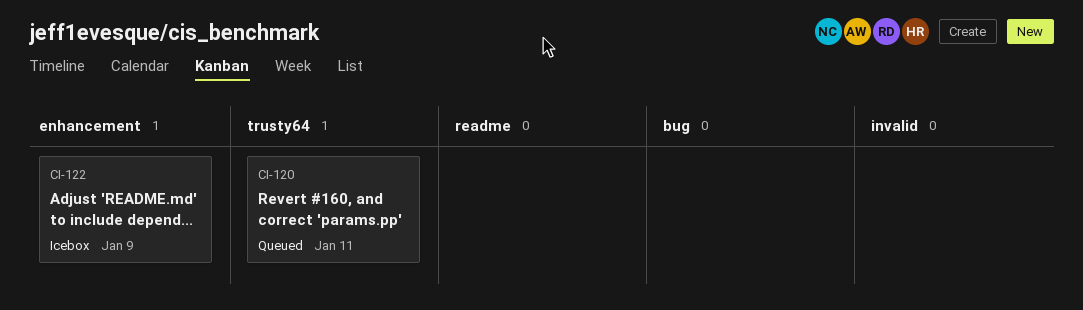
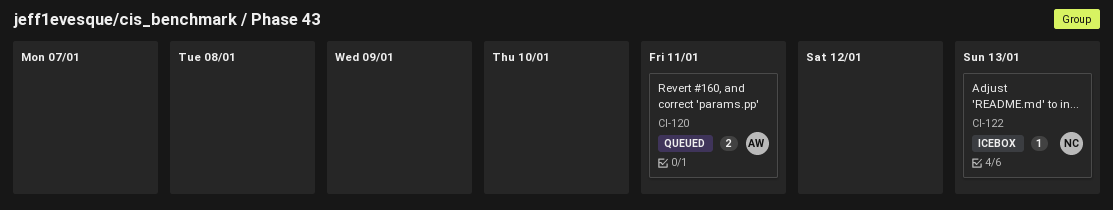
CI-122, due: Jan 9 -> Jan 13

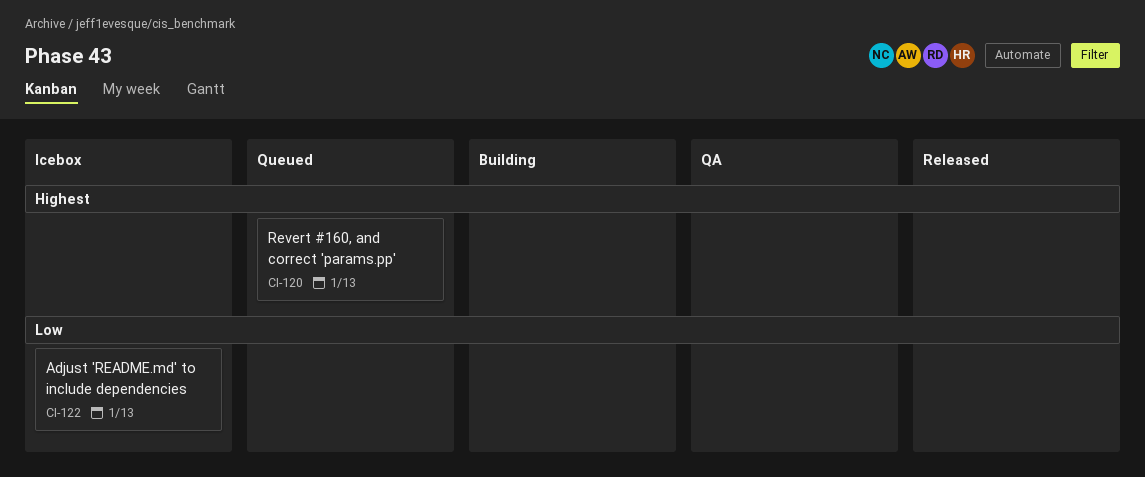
CI-120, due: Jan 11 -> Jan 13

